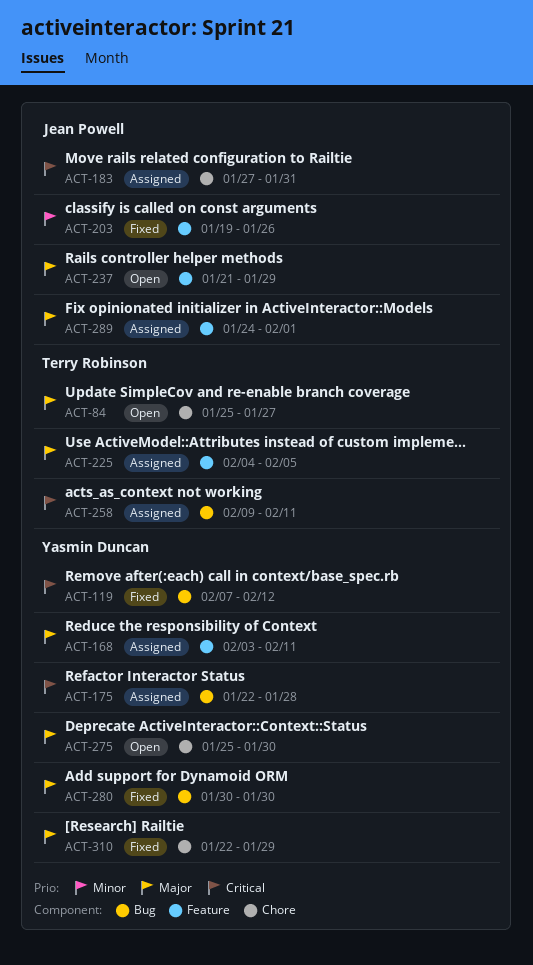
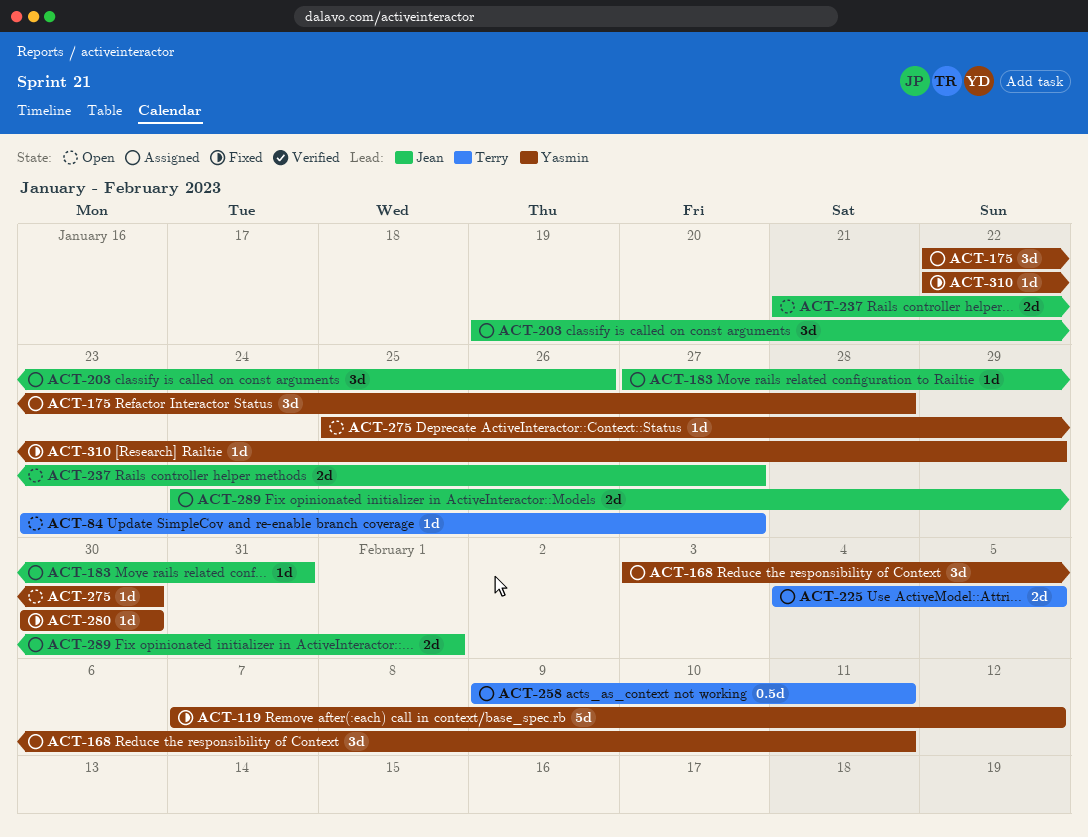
ACT-84, start: Jan 25 -> Jan 23
ACT-203, status: Fixed -> Assigned
ACT-237, due: Jan 29 -> Jan 27

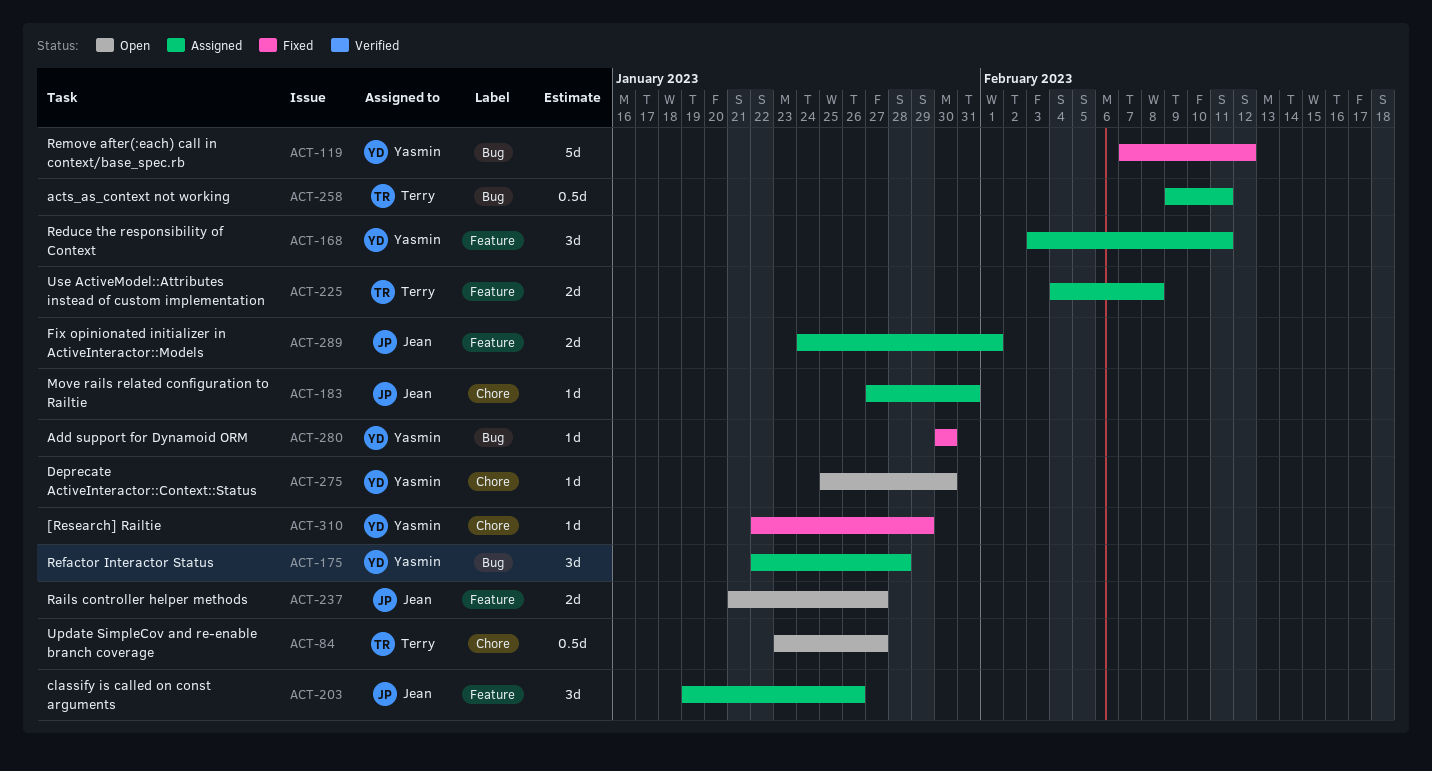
ACT-84, estimate: 1d -> 0.5d
ACT-225, due: Feb 5 -> Feb 8

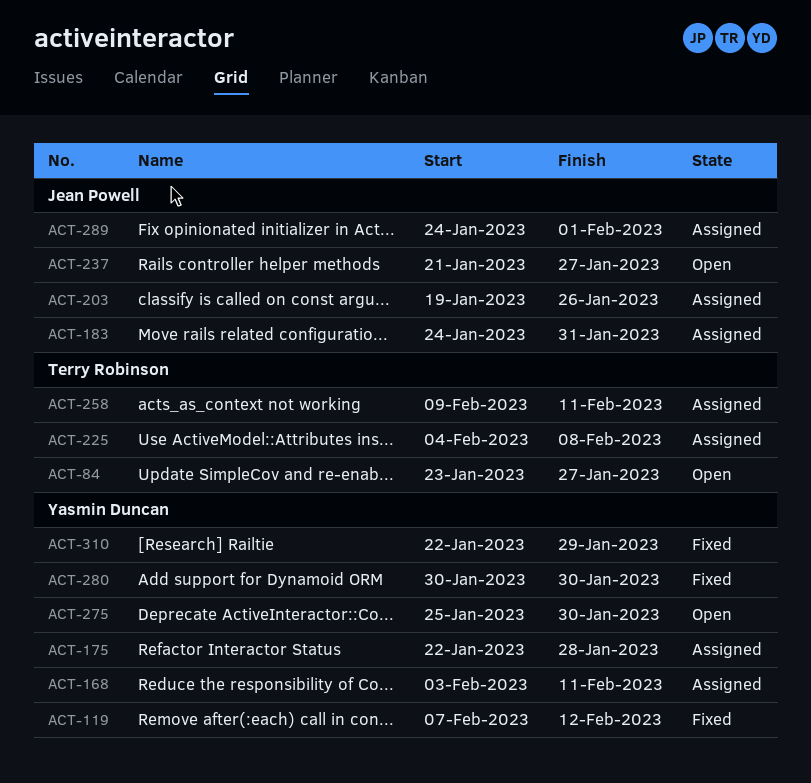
ACT-183, start: Jan 27 -> Jan 24

